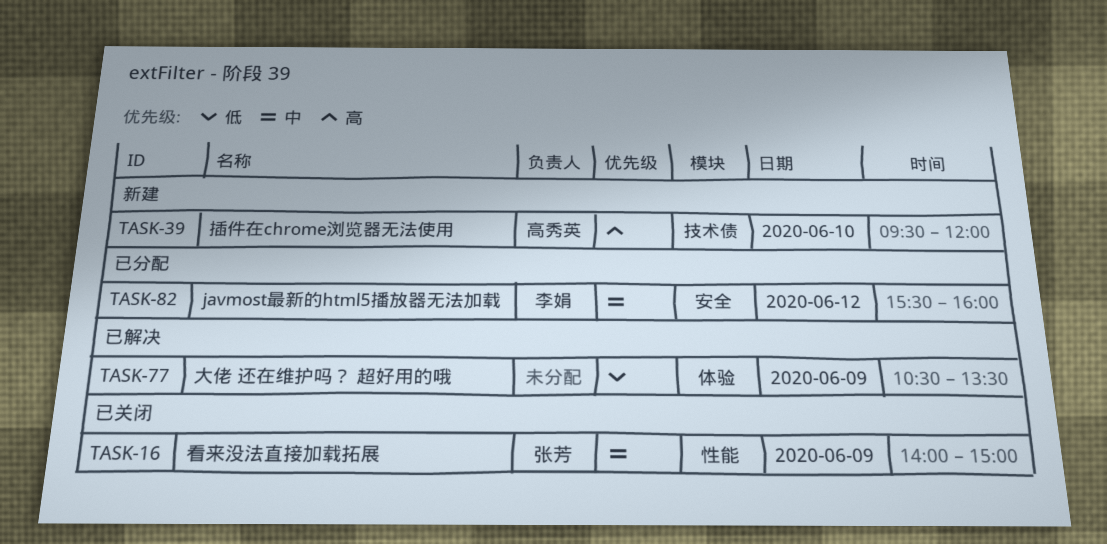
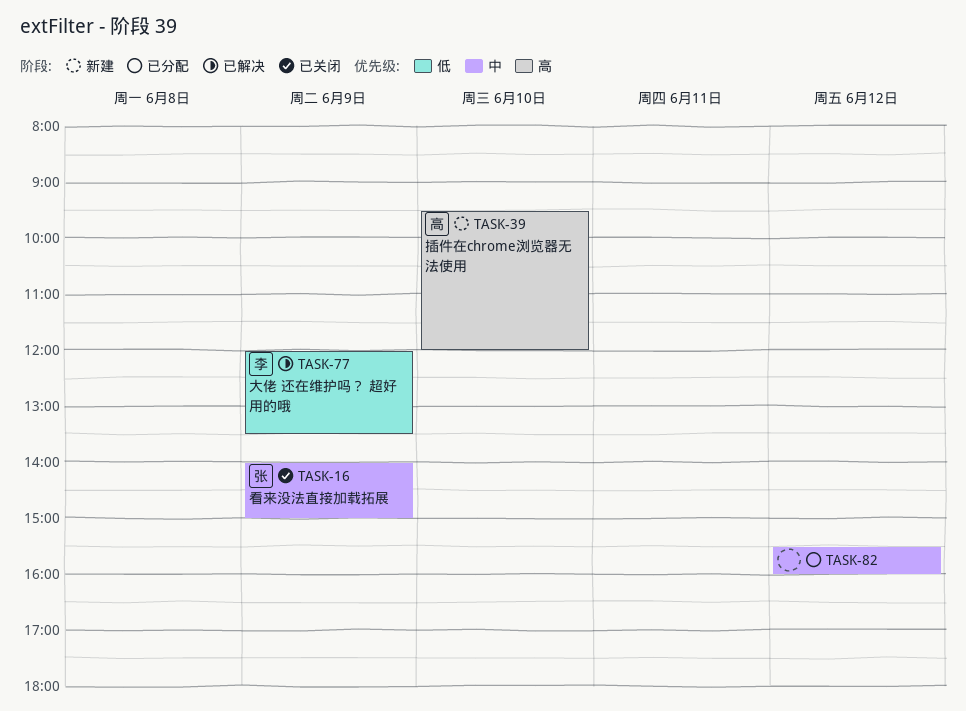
TASK-77, owner: none -> 李娟
TASK-77, begins: 10:30 -> 12:00
TASK-82, owner: 李娟 -> none

